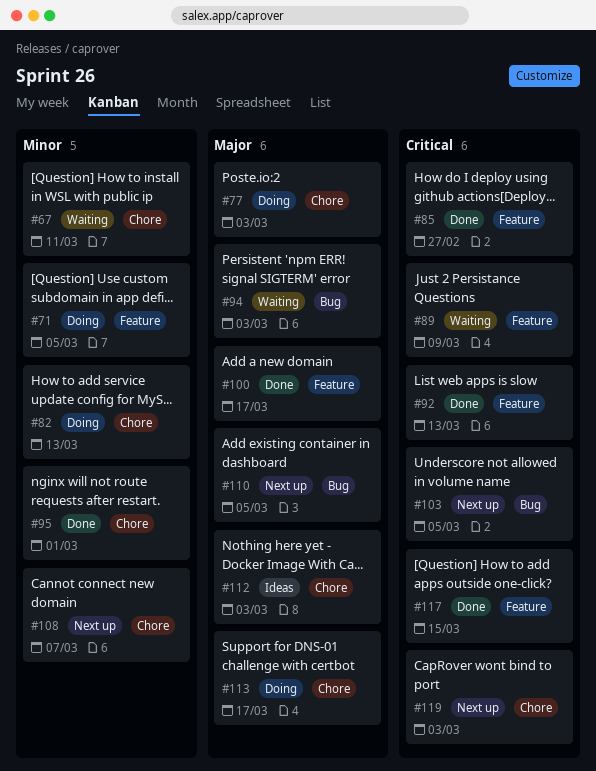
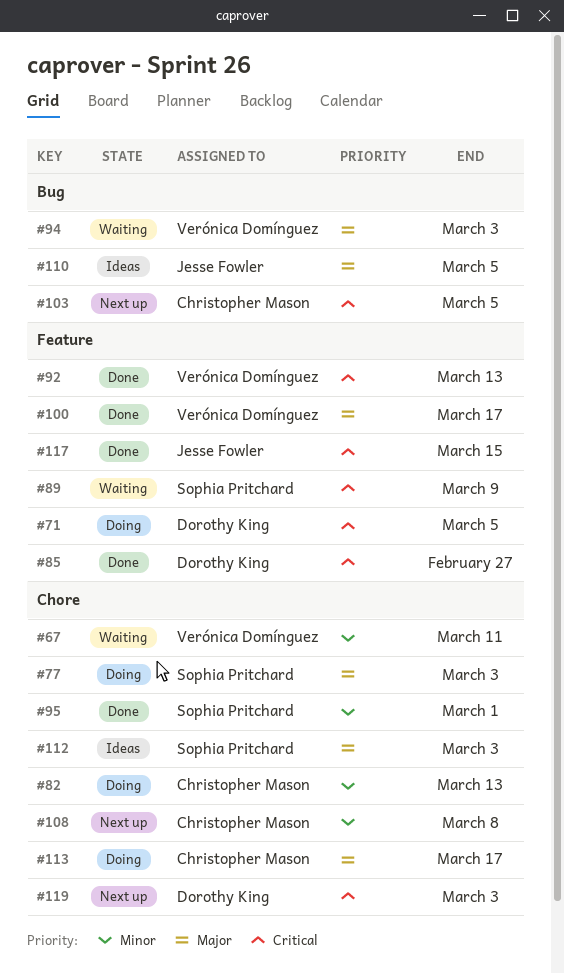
#71, priority: Minor -> Critical
#108, due: Mar 7 -> Mar 8
#110, status: Next up -> Ideas

